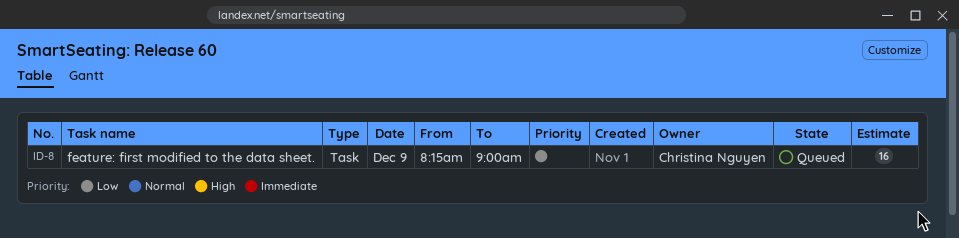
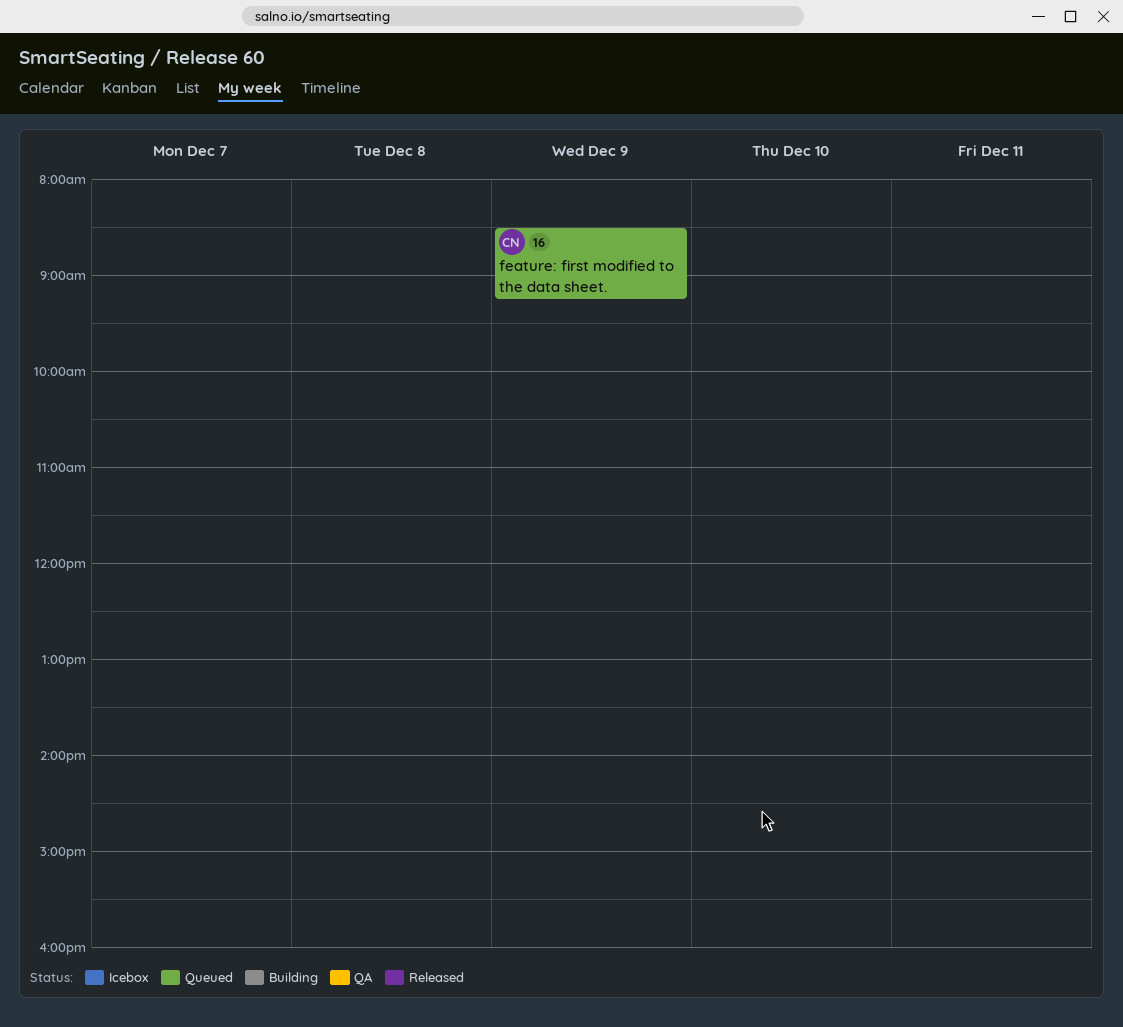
feature: first modified to the data sheet., begins: 08:15 -> 08:30
feature: first modified to the data sheet., ends: 09:00 -> 09:15

